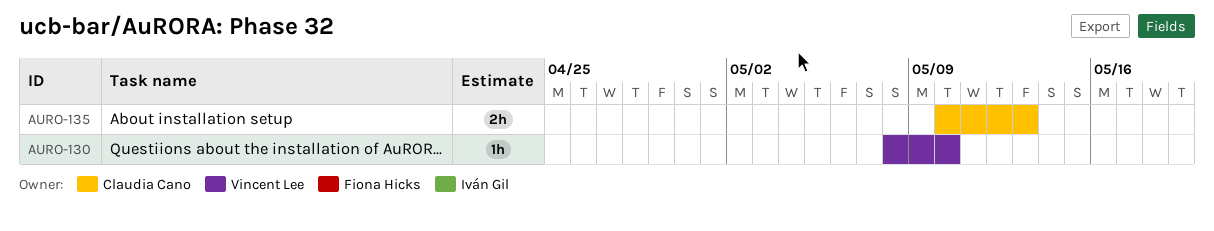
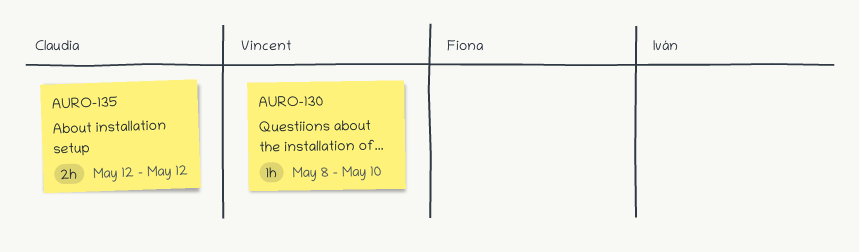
AURO-135, start: May 10 -> May 12
AURO-135, due: May 13 -> May 12

